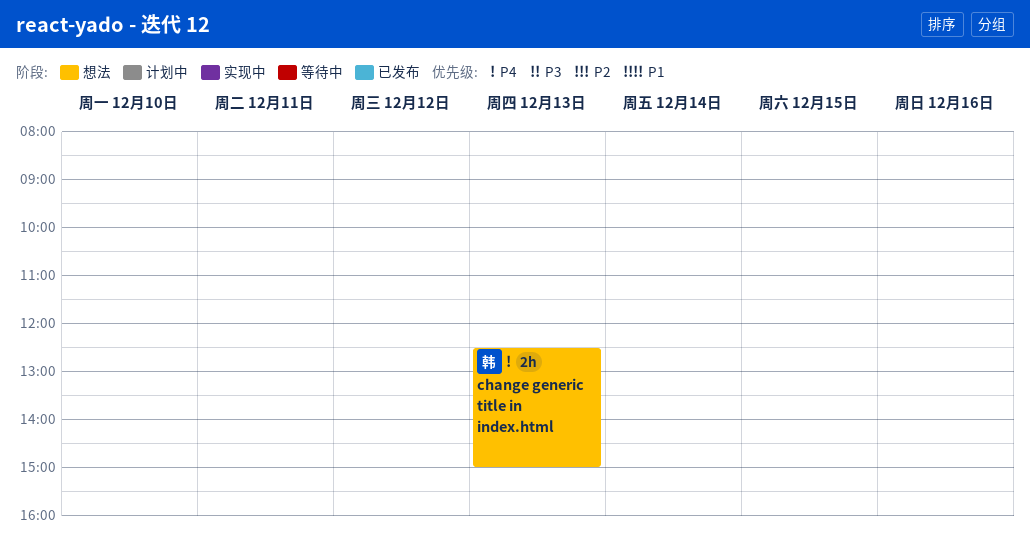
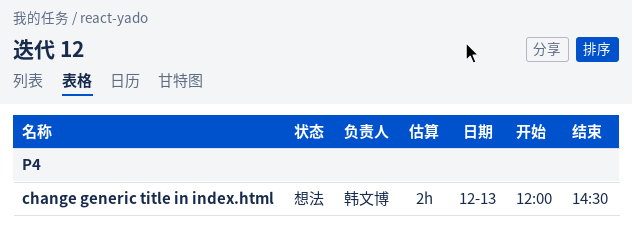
change generic title in index.html, begins: 12:30 -> 12:00
change generic title in index.html, ends: 15:00 -> 14:30

